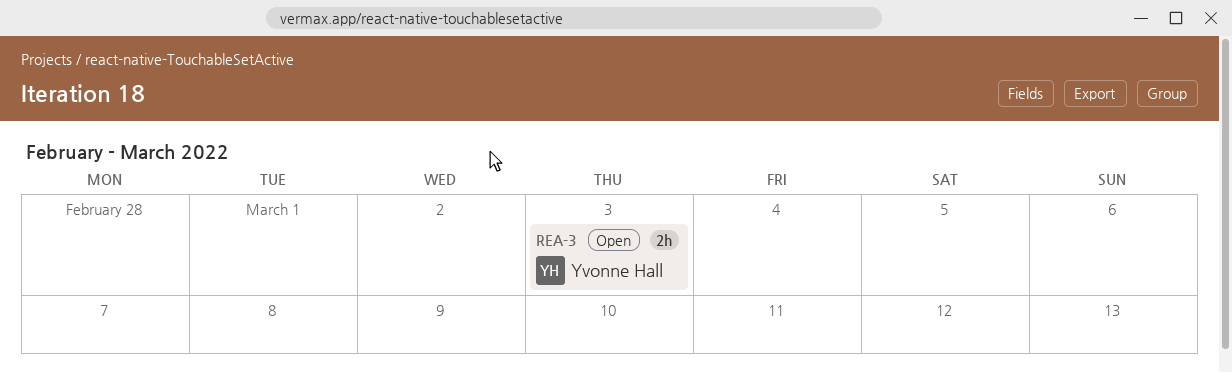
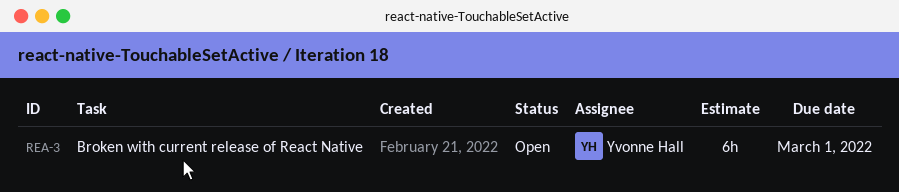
REA-3, estimate: 2h -> 6h
REA-3, due: Mar 3 -> Mar 1

